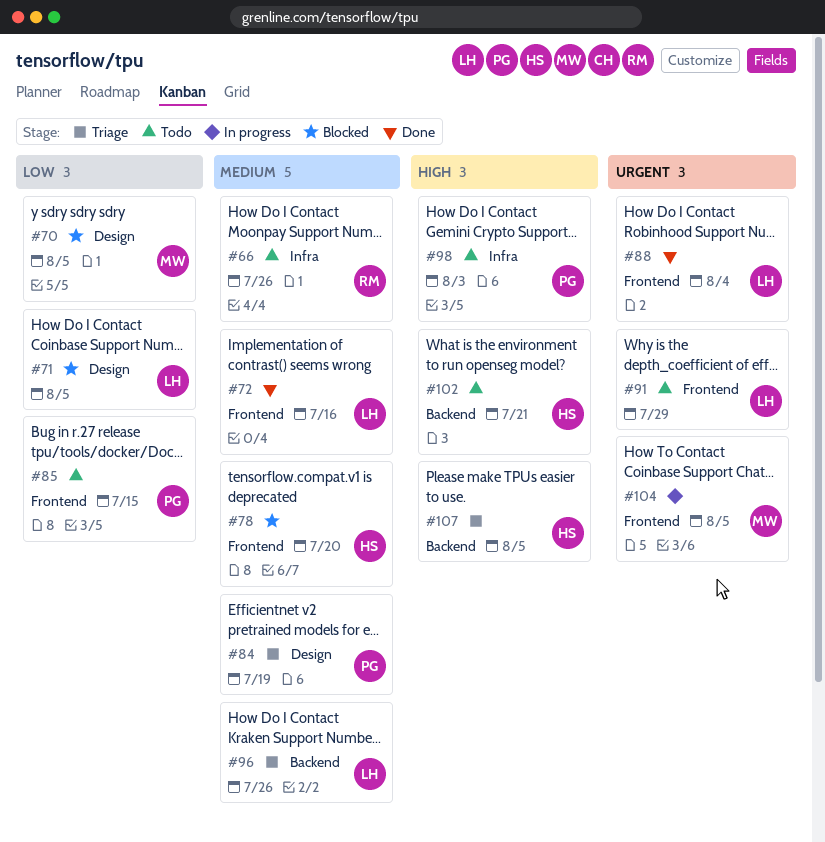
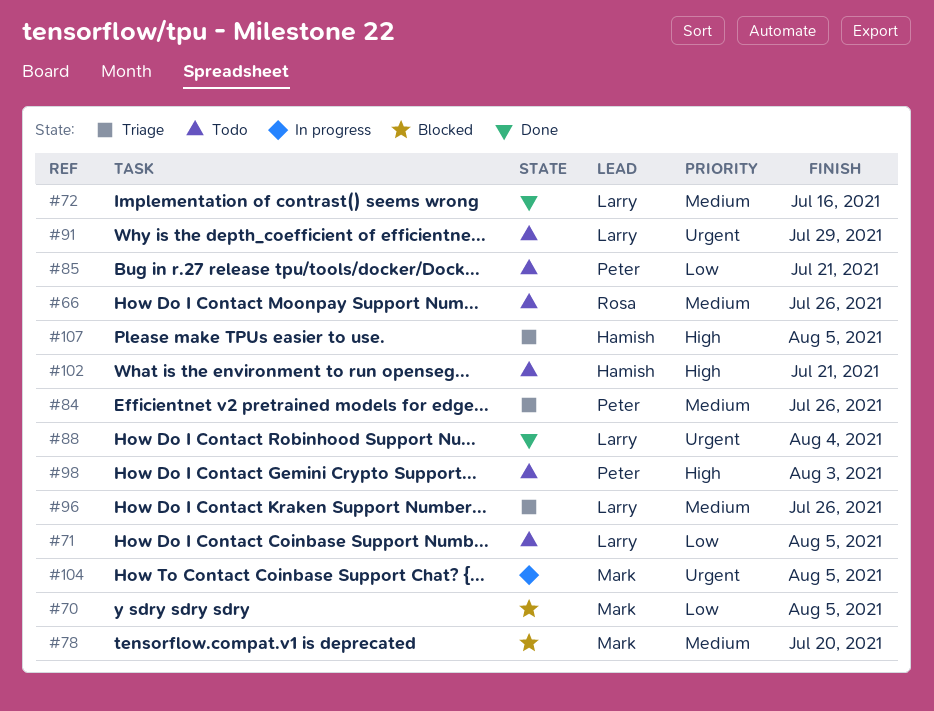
#71, status: Blocked -> Todo
#78, owner: Hamish -> Mark
#84, due: Jul 19 -> Jul 26
#85, due: Jul 15 -> Jul 21

